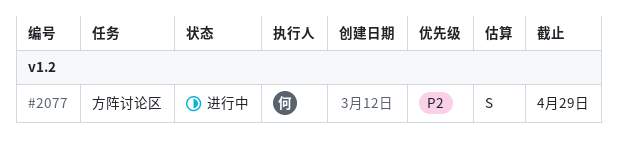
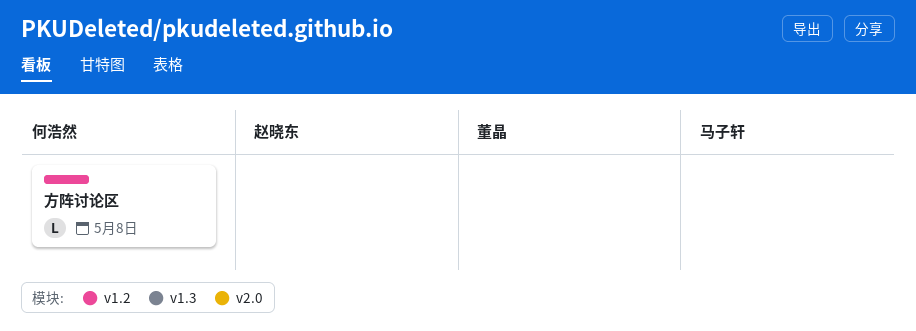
方阵讨论区, estimate: S -> L
方阵讨论区, due: Apr 29 -> May 8

